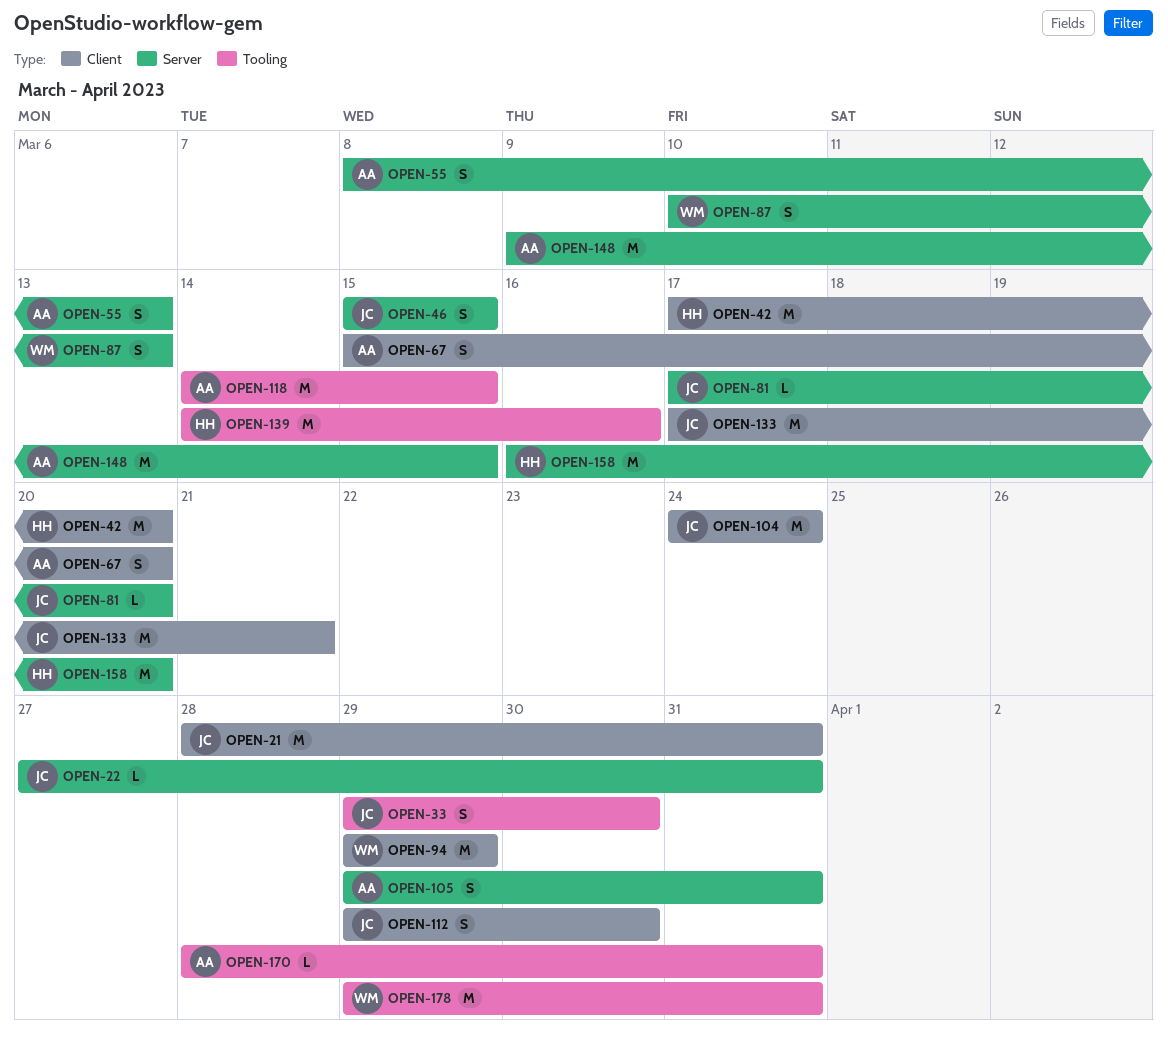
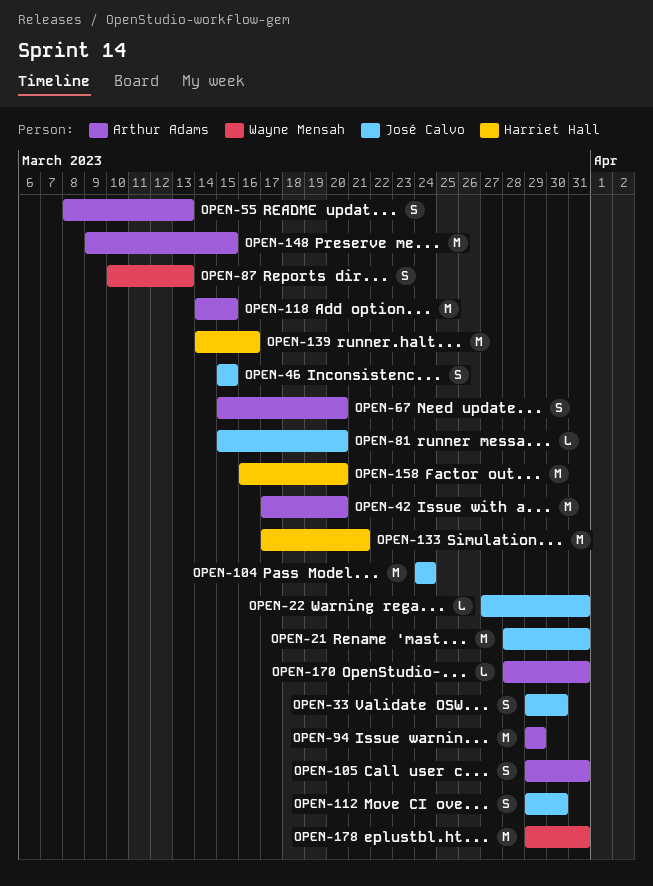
OPEN-42, owner: Harriet Hall -> Arthur Adams
OPEN-81, start: Mar 17 -> Mar 15
OPEN-94, owner: Wayne Mensah -> Arthur Adams
OPEN-133, owner: José Calvo -> Harriet Hall

